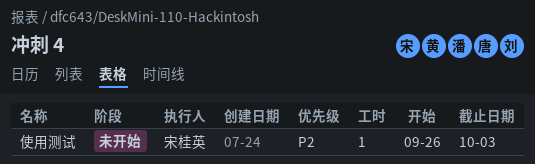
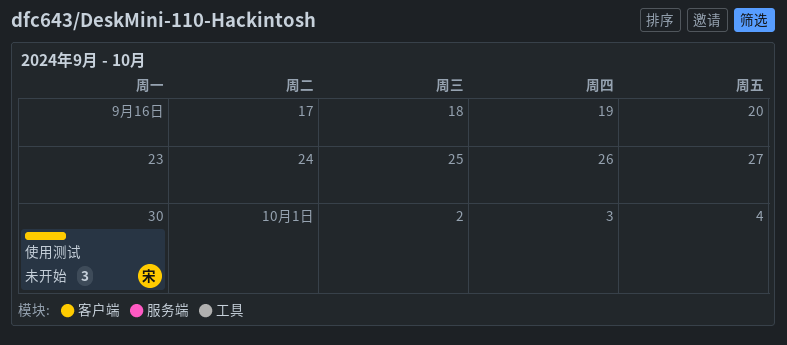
使用测试, estimate: 1 -> 3
使用测试, due: Oct 3 -> Sep 30

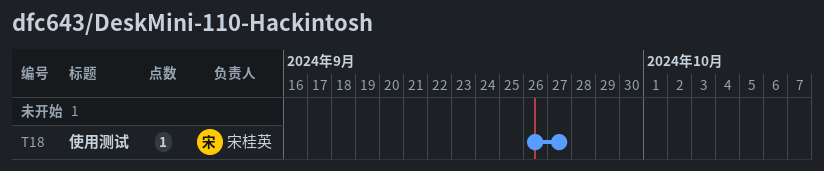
使用测试, estimate: 3 -> 1
使用测试, due: Sep 30 -> Sep 27

